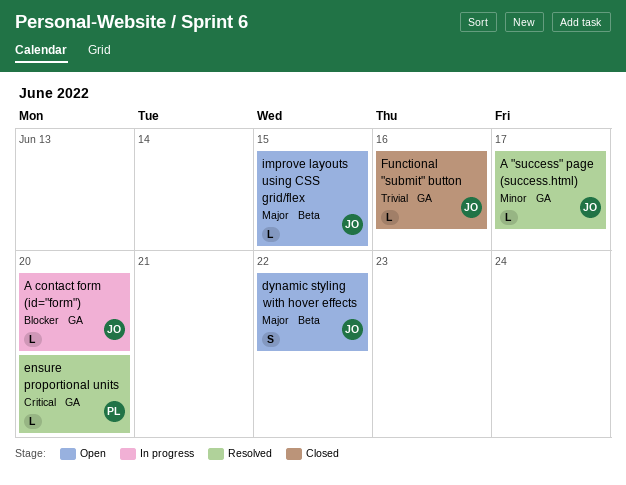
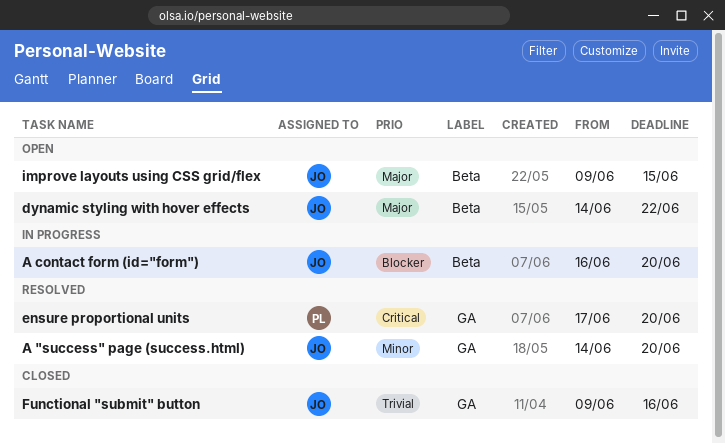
A "success" page (success.html), due: Jun 17 -> Jun 20
A contact form (id="form"), label: GA -> Beta

